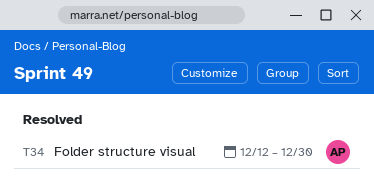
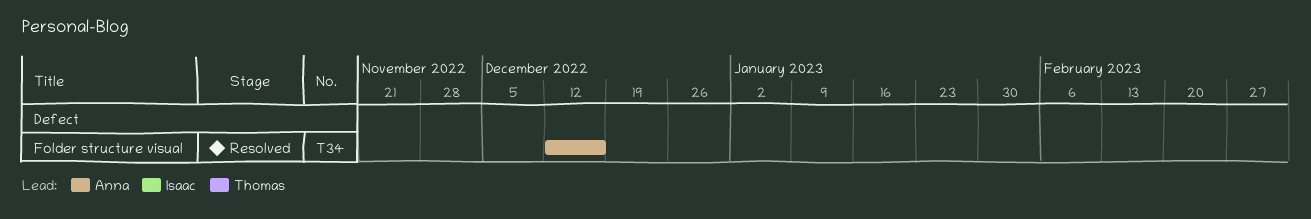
T34, due: Dec 30 -> Dec 16

